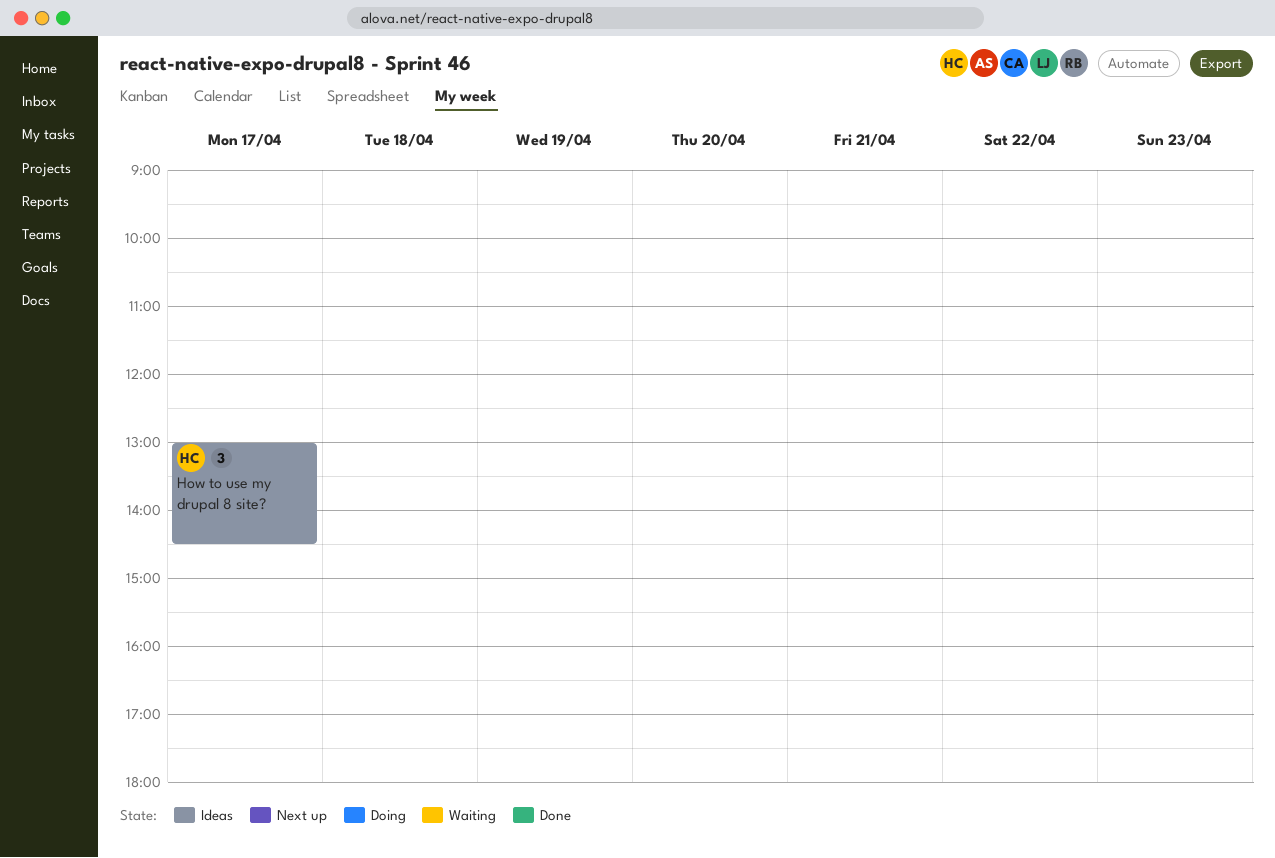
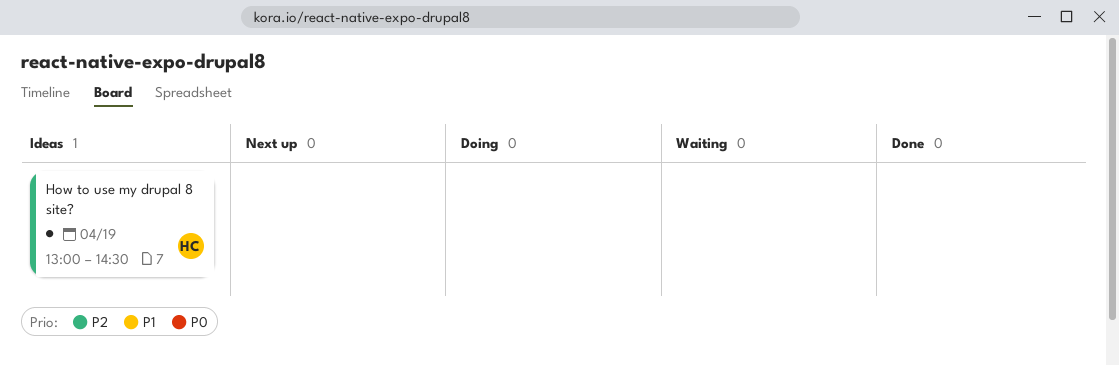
How to use my drupal 8 site?, estimate: 3 -> 1
How to use my drupal 8 site?, day: Apr 17 -> Apr 19

